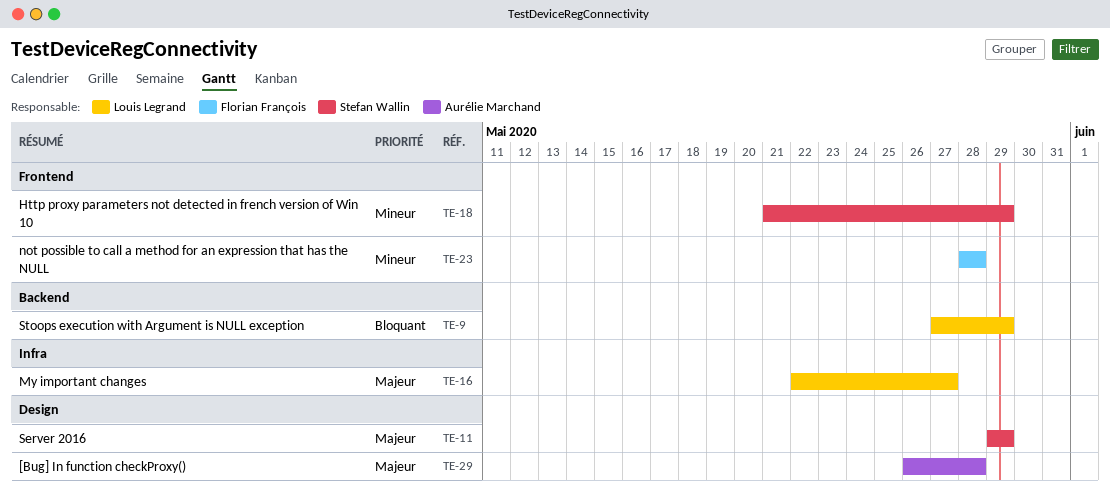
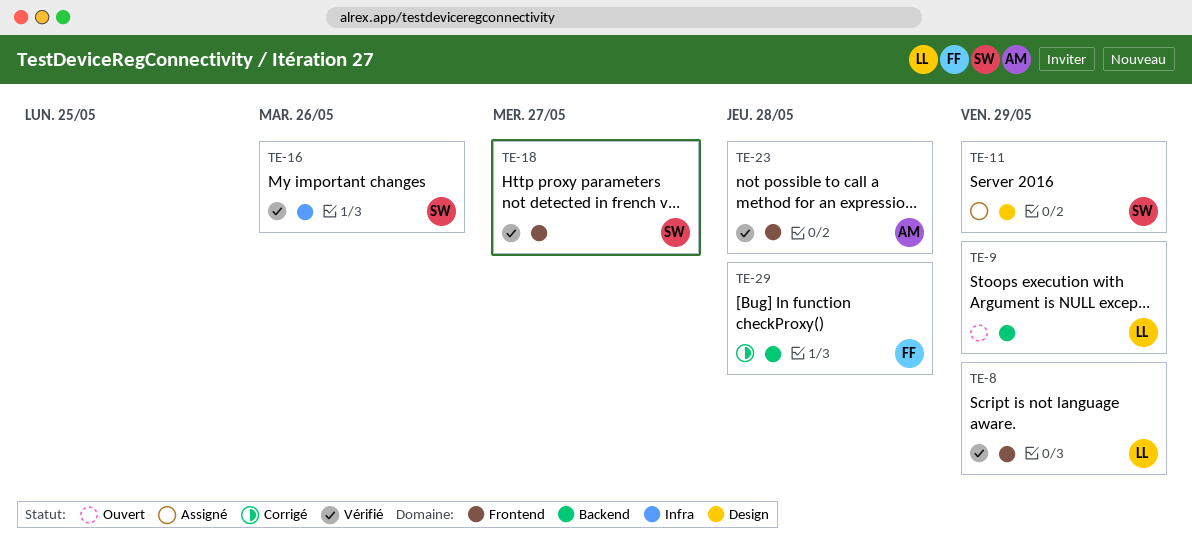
TE-8: none -> present
TE-16, owner: Louis Legrand -> Stefan Wallin
TE-16, due: May 27 -> May 26
TE-18, due: May 29 -> May 27
TE-23, owner: Florian François -> Aurélie Marchand
TE-29, owner: Aurélie Marchand -> Florian François
TE-29, label: Design -> Backend

